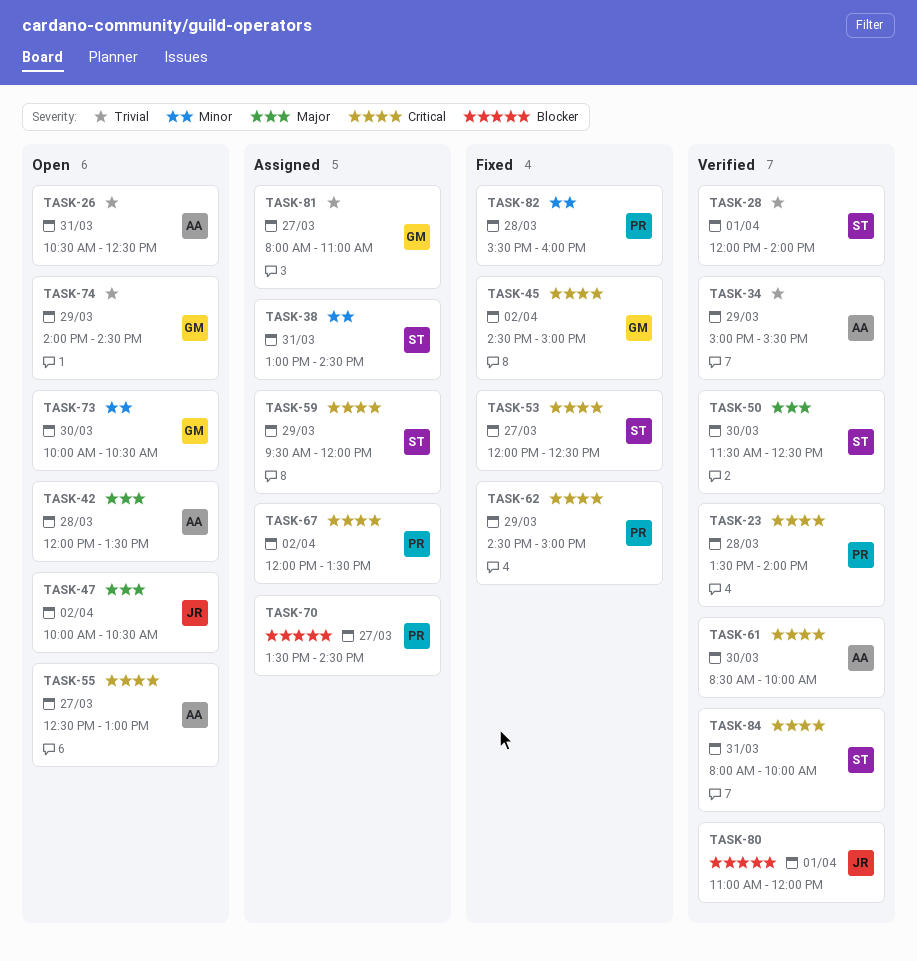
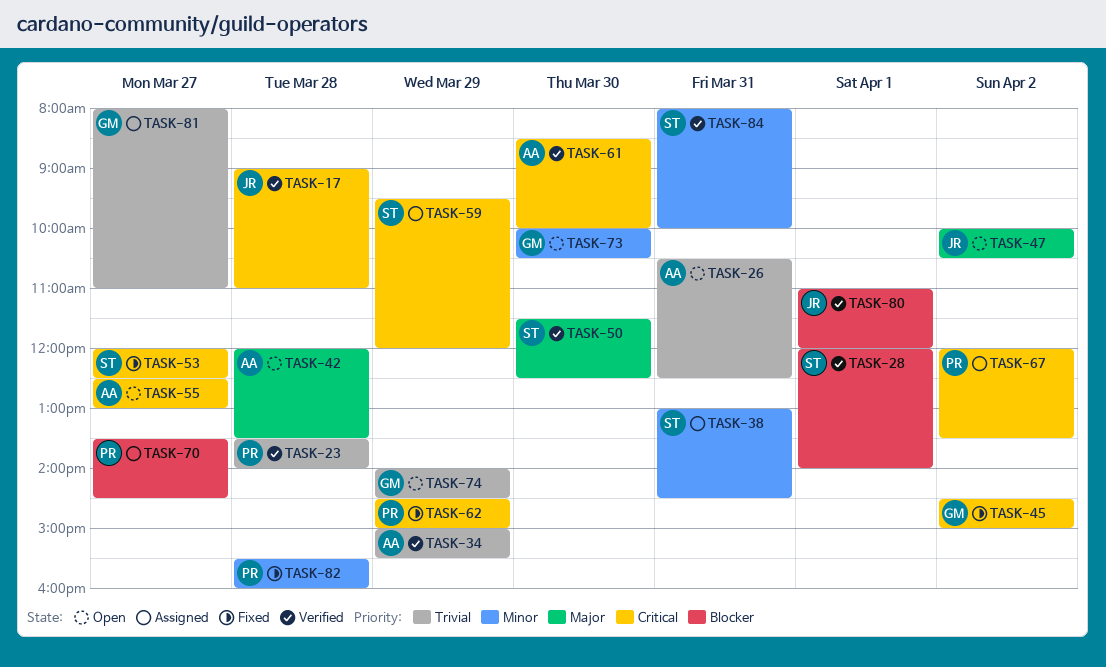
TASK-17: none -> present
TASK-23, priority: Critical -> Trivial
TASK-28, priority: Trivial -> Blocker
TASK-84, priority: Critical -> Minor

